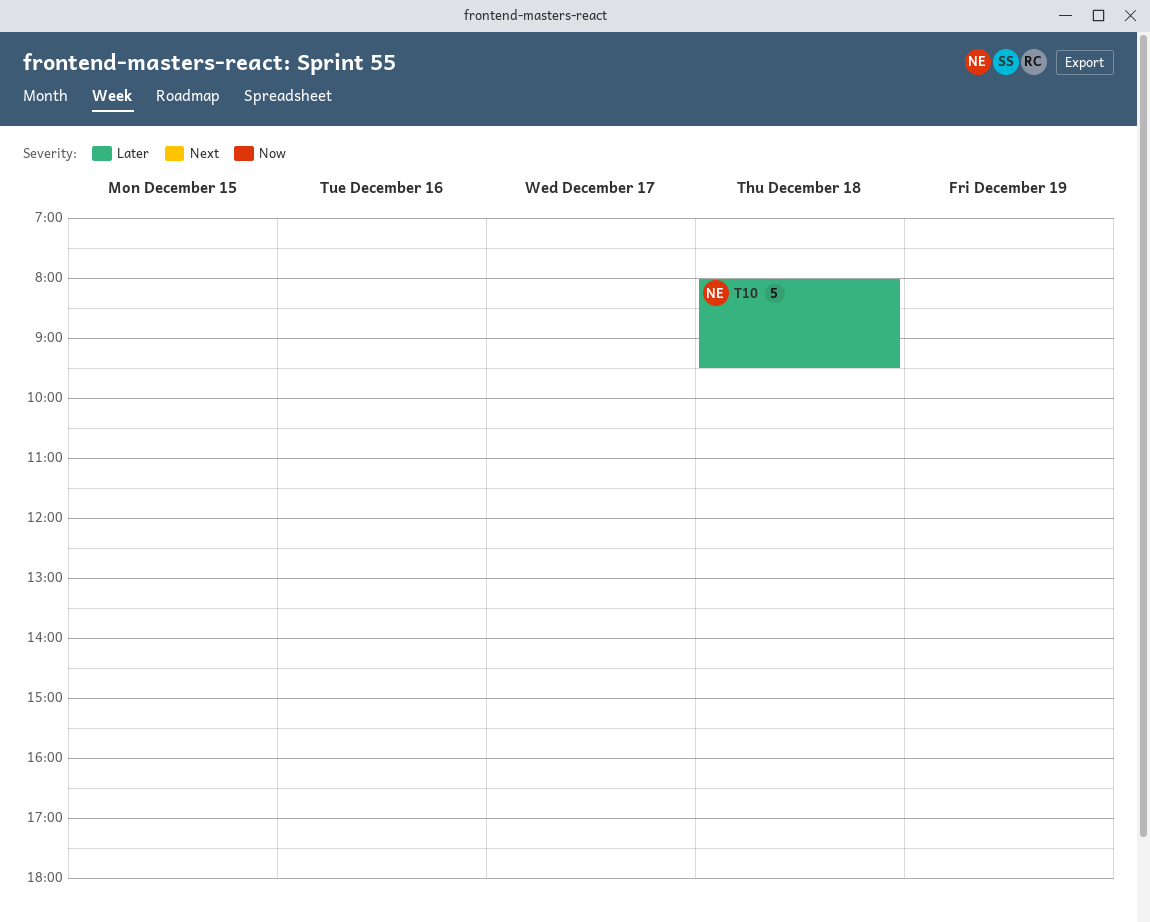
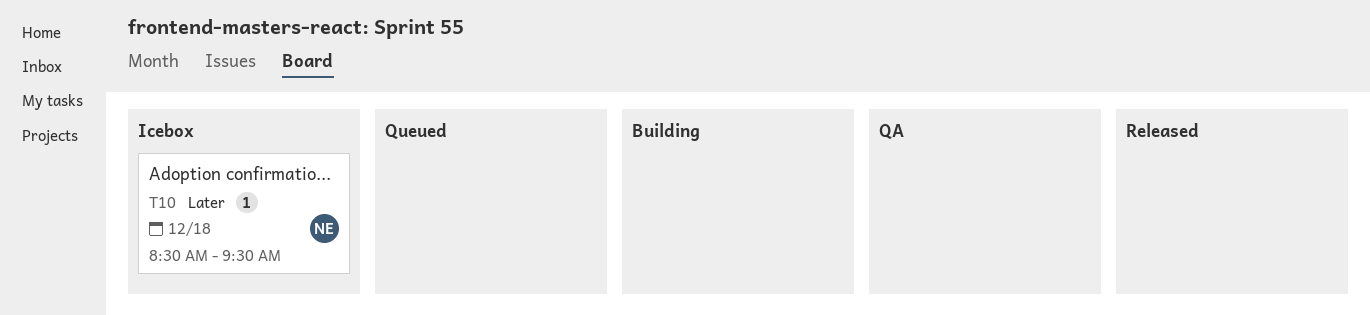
T10, estimate: 5 -> 1
T10, begins: 08:00 -> 08:30

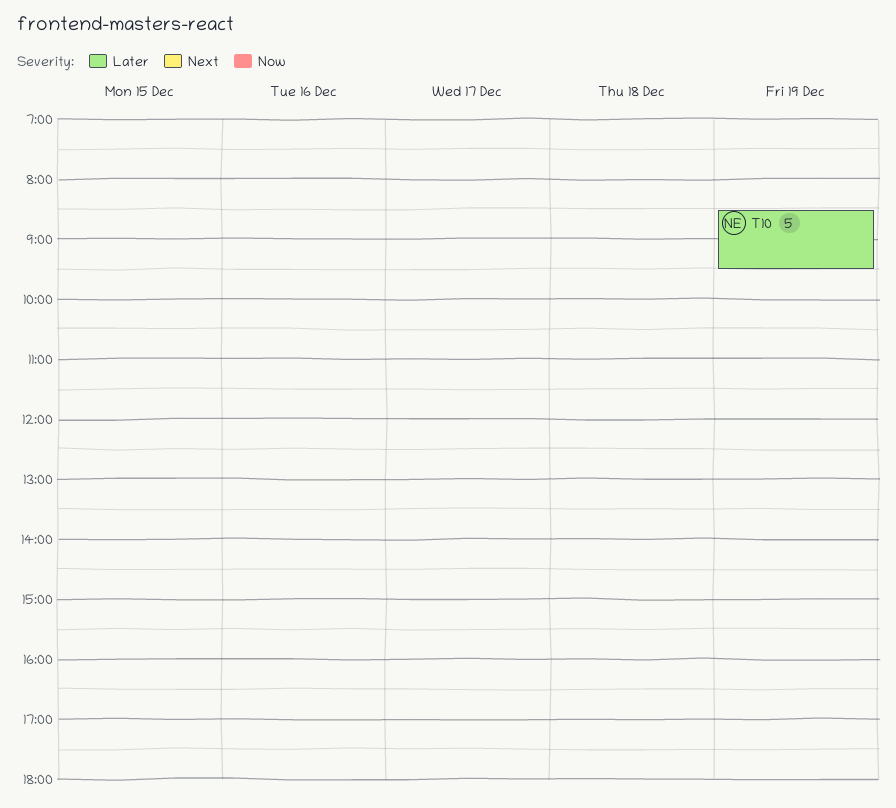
T10, estimate: 1 -> 5
T10, day: Dec 18 -> Dec 19

